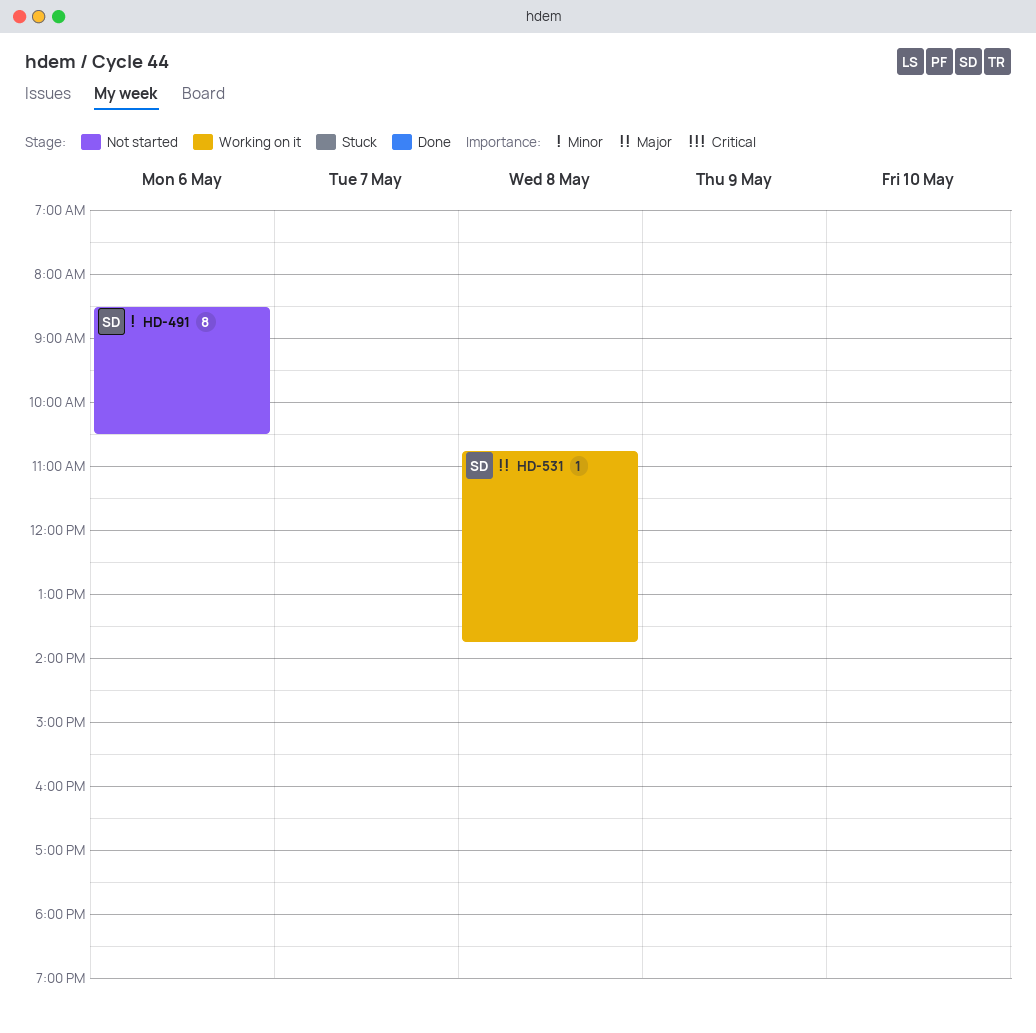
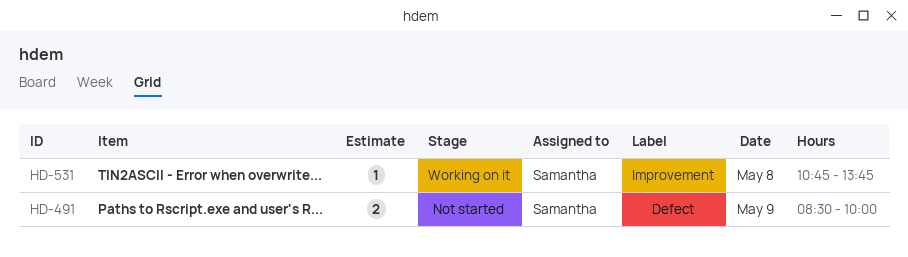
HD-491, estimate: 8 -> 2
HD-491, day: May 6 -> May 9
HD-491, ends: 10:30 -> 10:00

